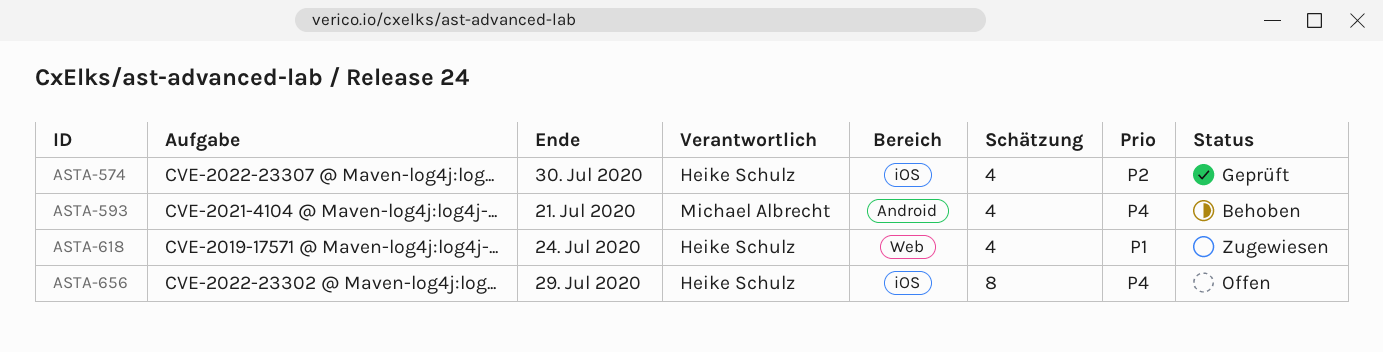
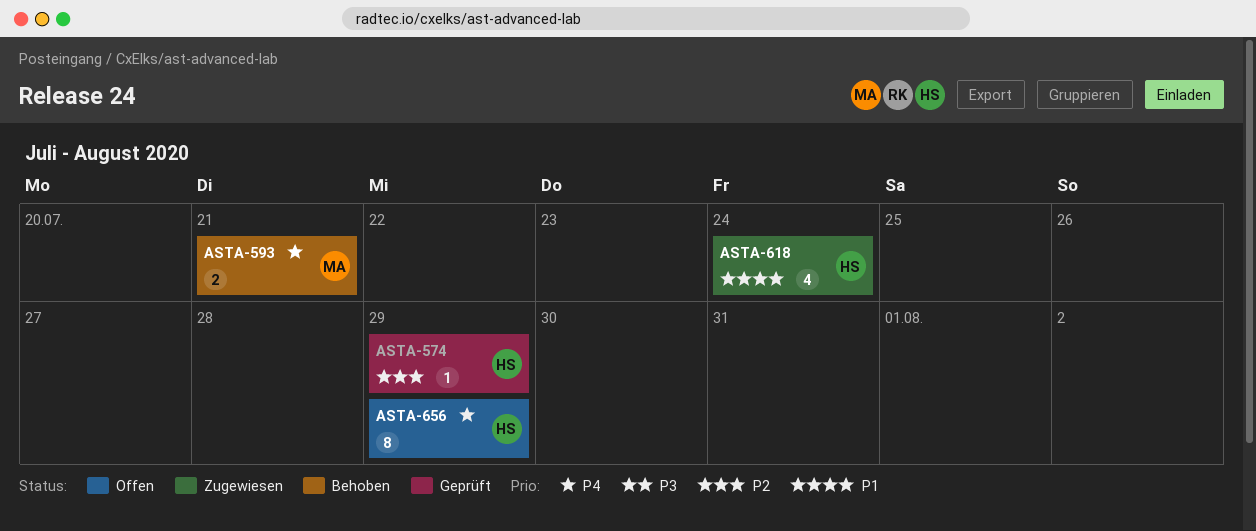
ASTA-574, estimate: 4 -> 1
ASTA-574, due: Jul 30 -> Jul 29
ASTA-593, estimate: 4 -> 2

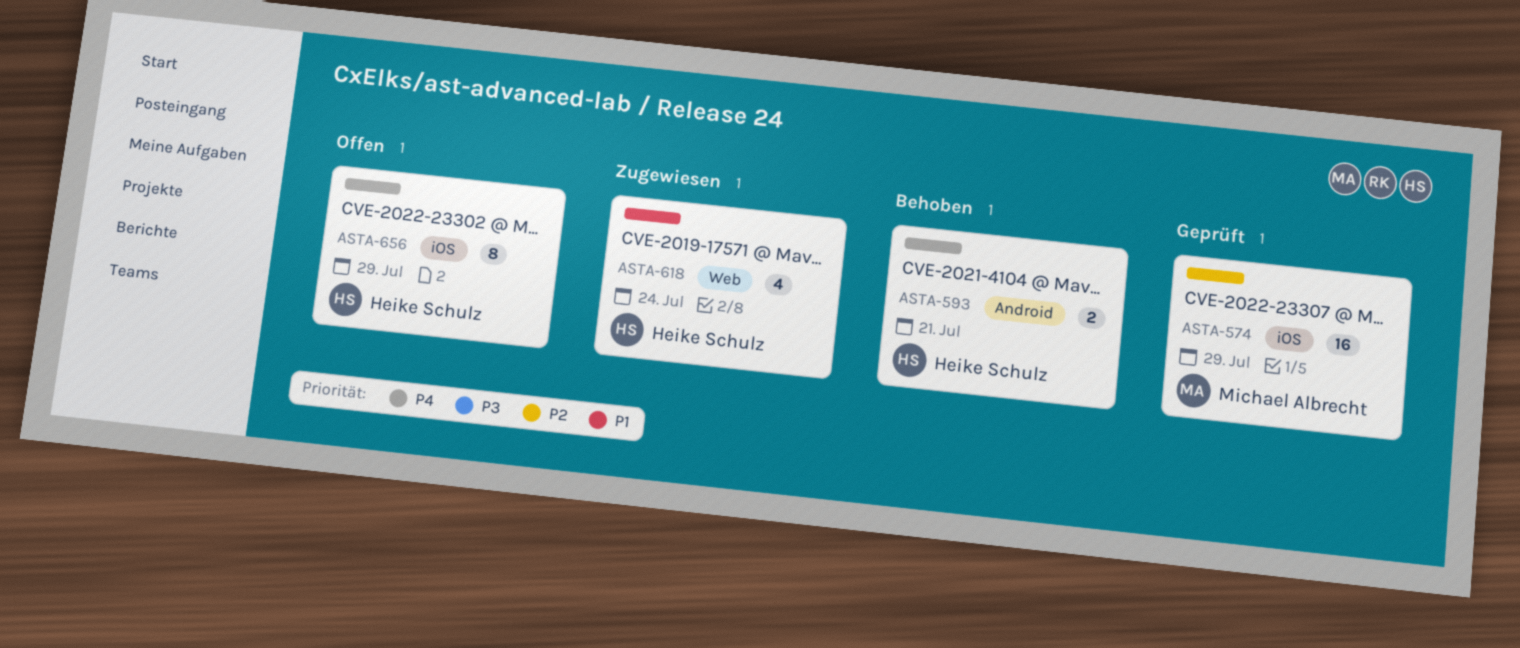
ASTA-574, owner: Heike Schulz -> Michael Albrecht
ASTA-574, estimate: 1 -> 16
ASTA-593, owner: Michael Albrecht -> Heike Schulz

